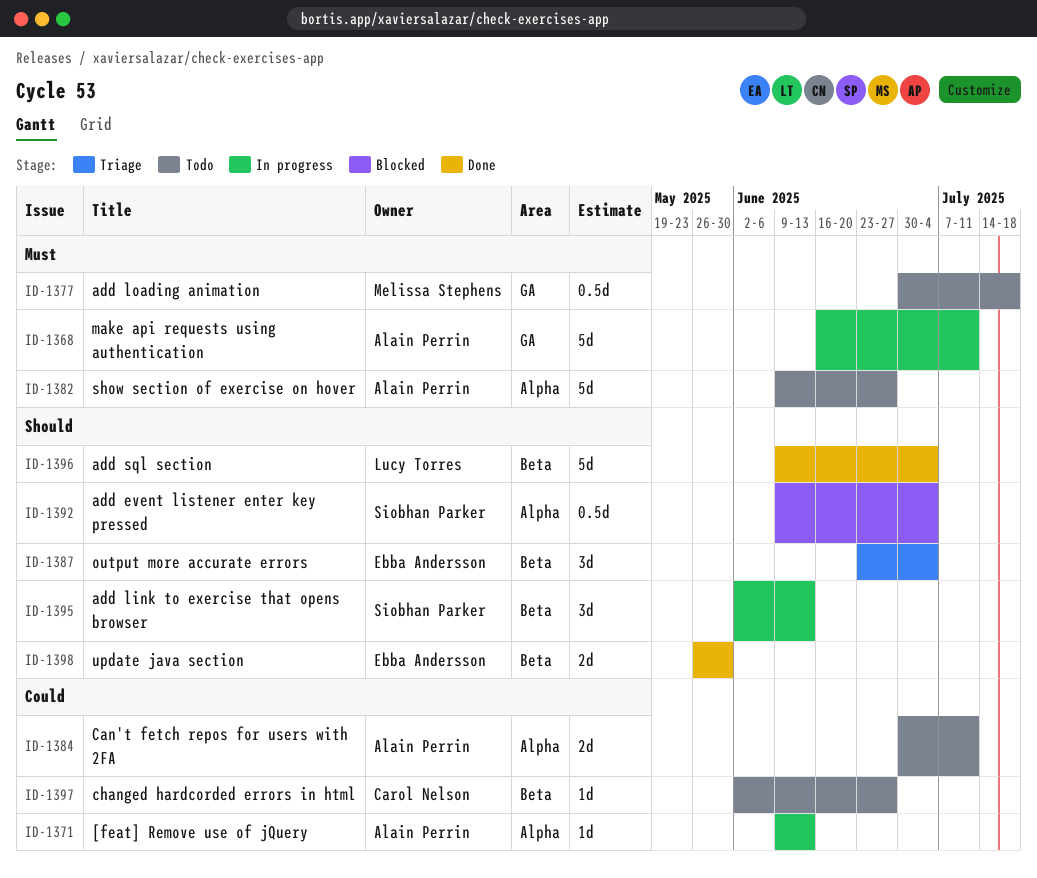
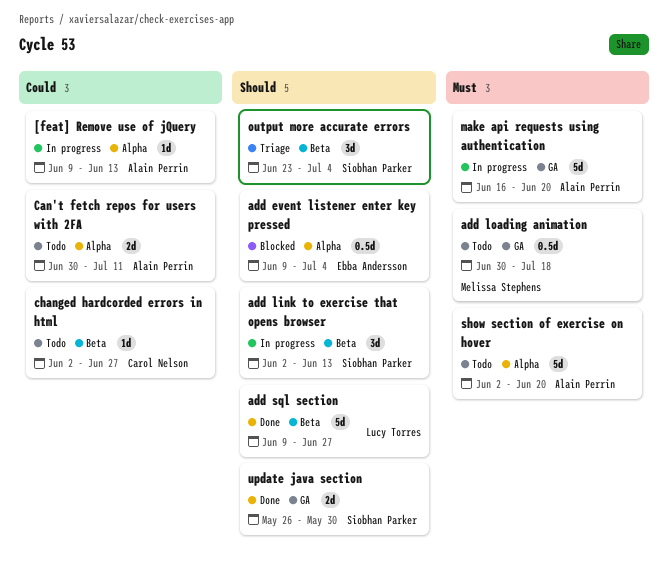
add event listener enter key pressed, owner: Siobhan Parker -> Ebba Andersson
add sql section, due: Jul 4 -> Jun 27
make api requests using authentication, due: Jul 11 -> Jun 20
output more accurate errors, owner: Ebba Andersson -> Siobhan Parker
show section of exercise on hover, start: Jun 9 -> Jun 2
show section of exercise on hover, due: Jun 27 -> Jun 20
update java section, owner: Ebba Andersson -> Siobhan Parker
update java section, label: Beta -> GA

